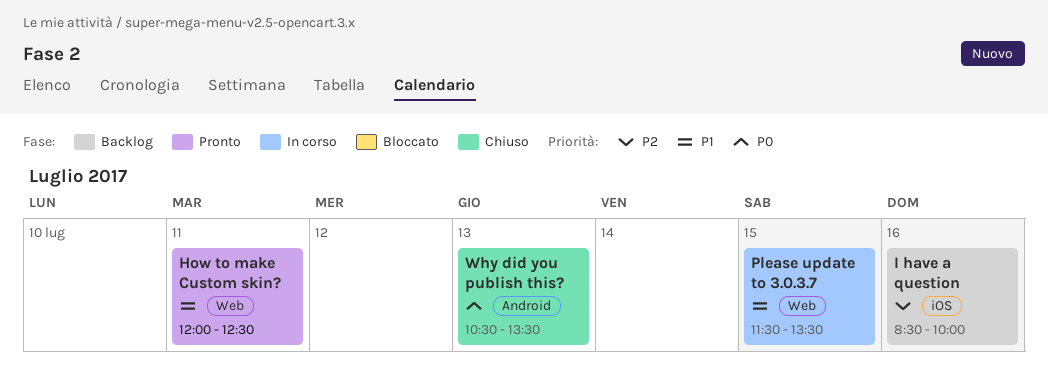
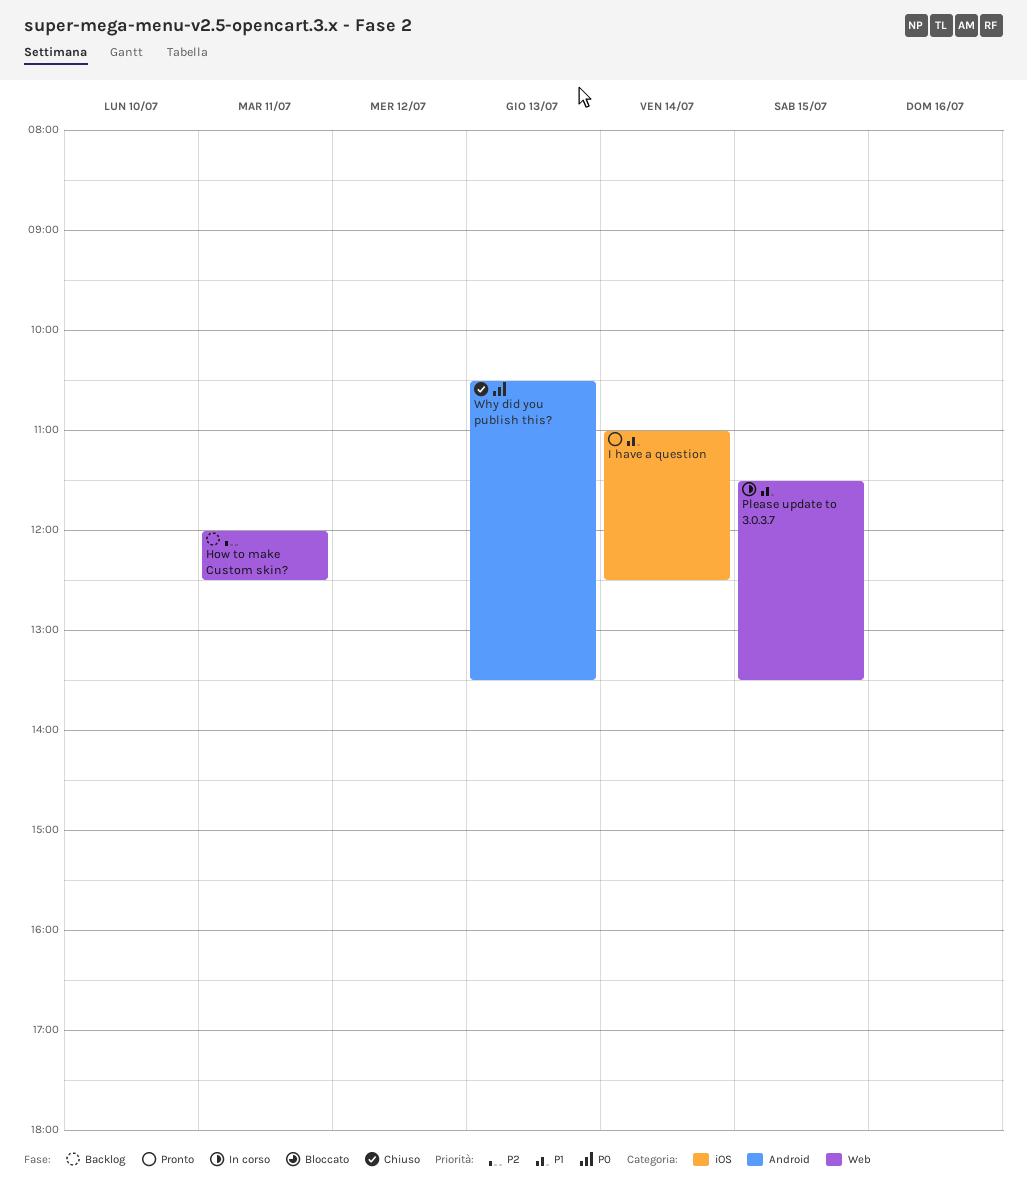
How to make Custom skin?, status: Pronto -> Backlog
How to make Custom skin?, priority: P1 -> P2
I have a question, status: Backlog -> Pronto
I have a question, priority: P2 -> P1
I have a question, day: Jul 16 -> Jul 14
I have a question, begins: 08:30 -> 11:00
I have a question, ends: 10:00 -> 12:30

